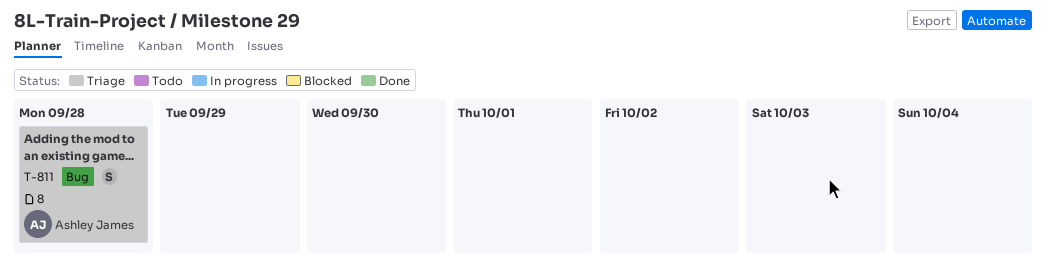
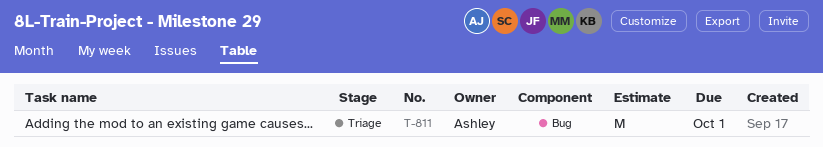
T-811, estimate: S -> M
T-811, due: Sep 28 -> Oct 1

